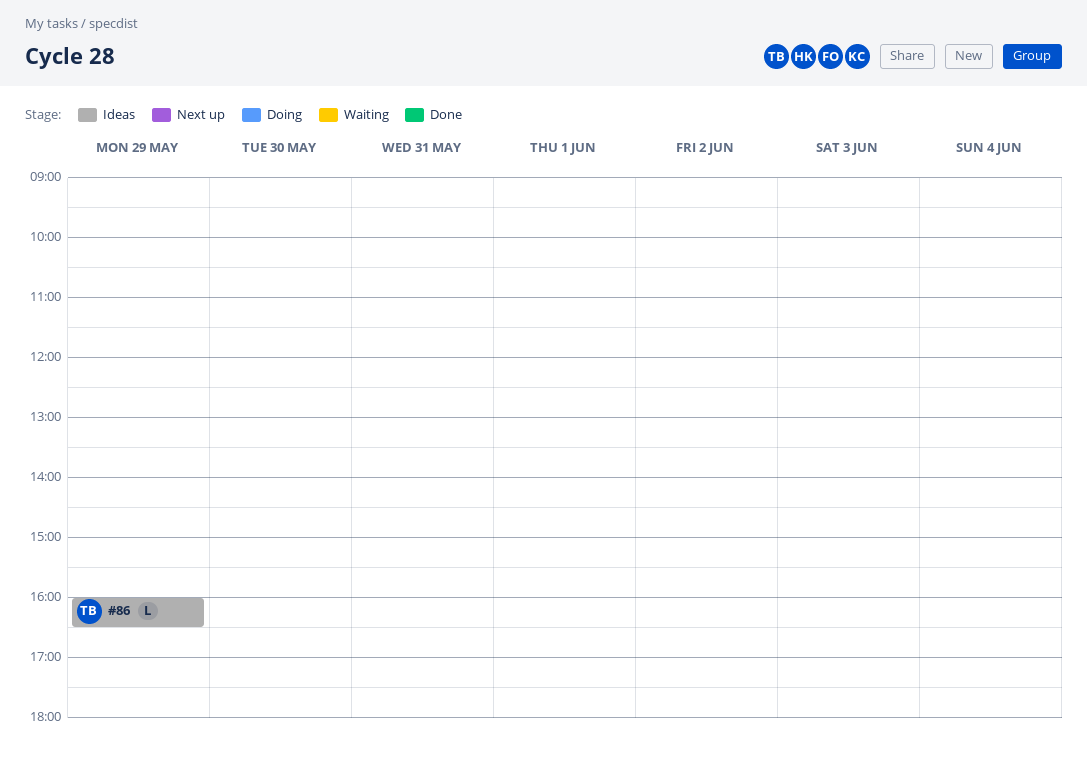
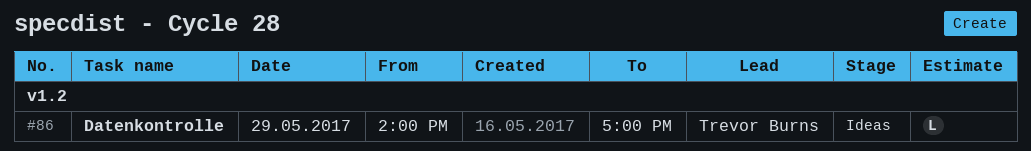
#86, begins: 16:00 -> 14:00
#86, ends: 16:30 -> 17:00

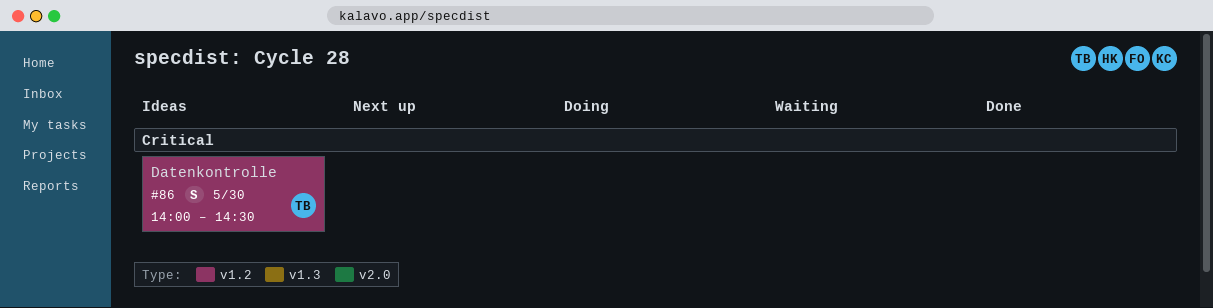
#86, estimate: L -> S
#86, day: May 29 -> May 30
#86, ends: 17:00 -> 14:30

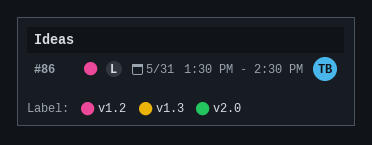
#86, estimate: S -> L
#86, day: May 30 -> May 31
#86, begins: 14:00 -> 13:30

